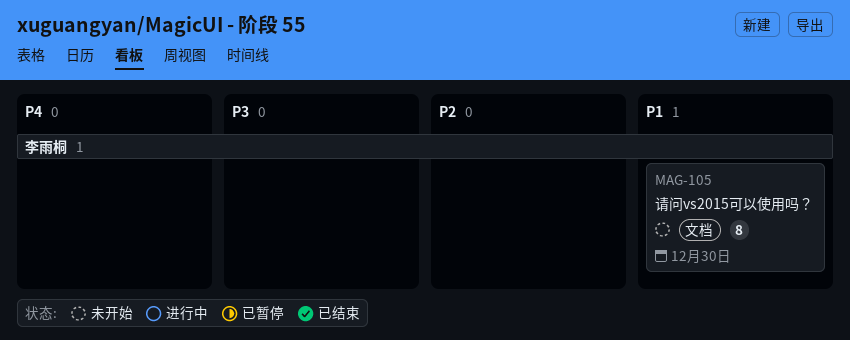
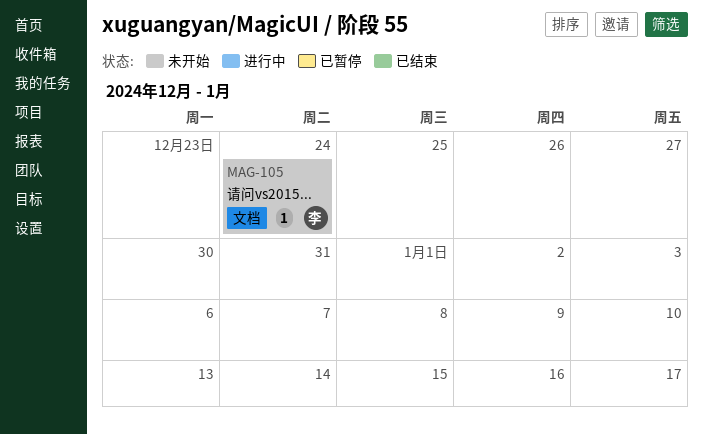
MAG-105, estimate: 8 -> 1
MAG-105, due: Dec 30 -> Dec 24

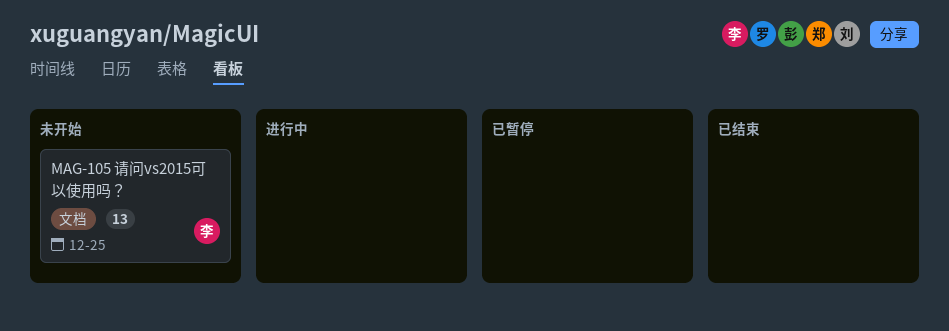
MAG-105, estimate: 1 -> 13
MAG-105, due: Dec 24 -> Dec 25

